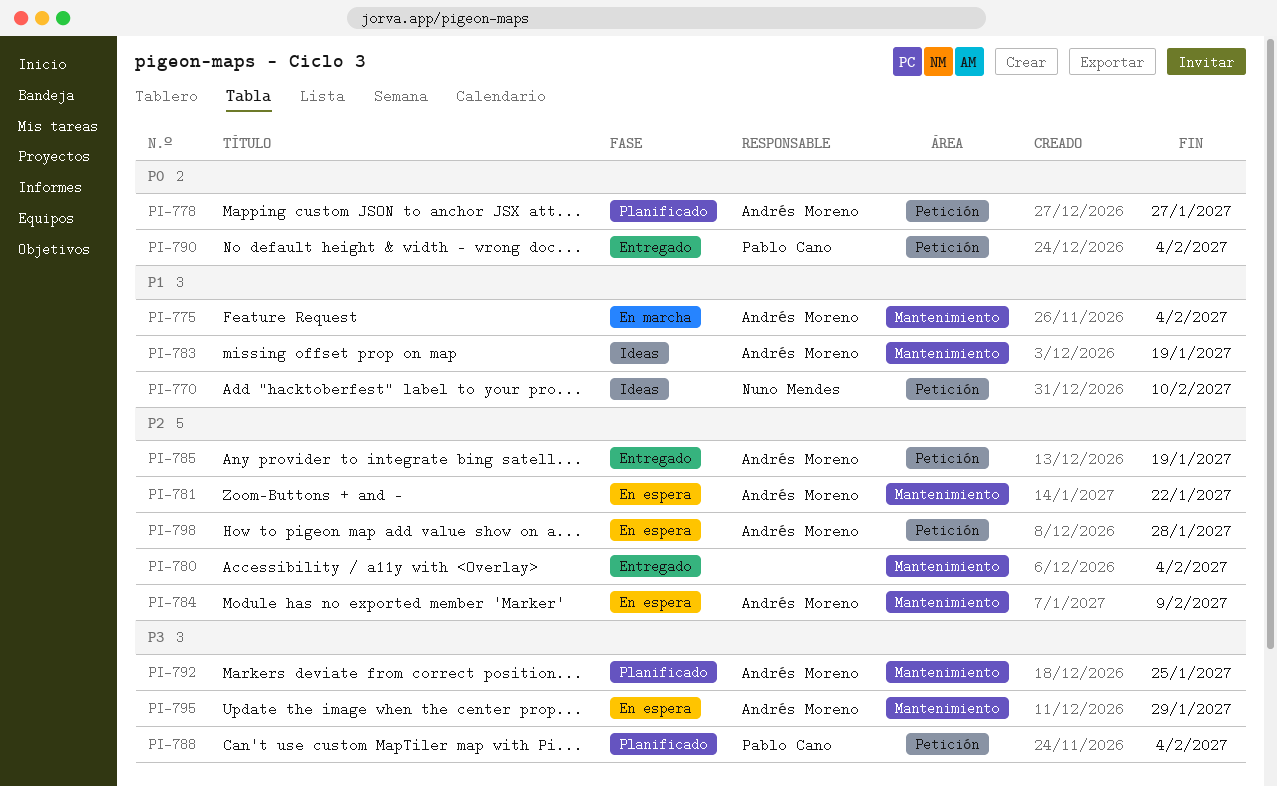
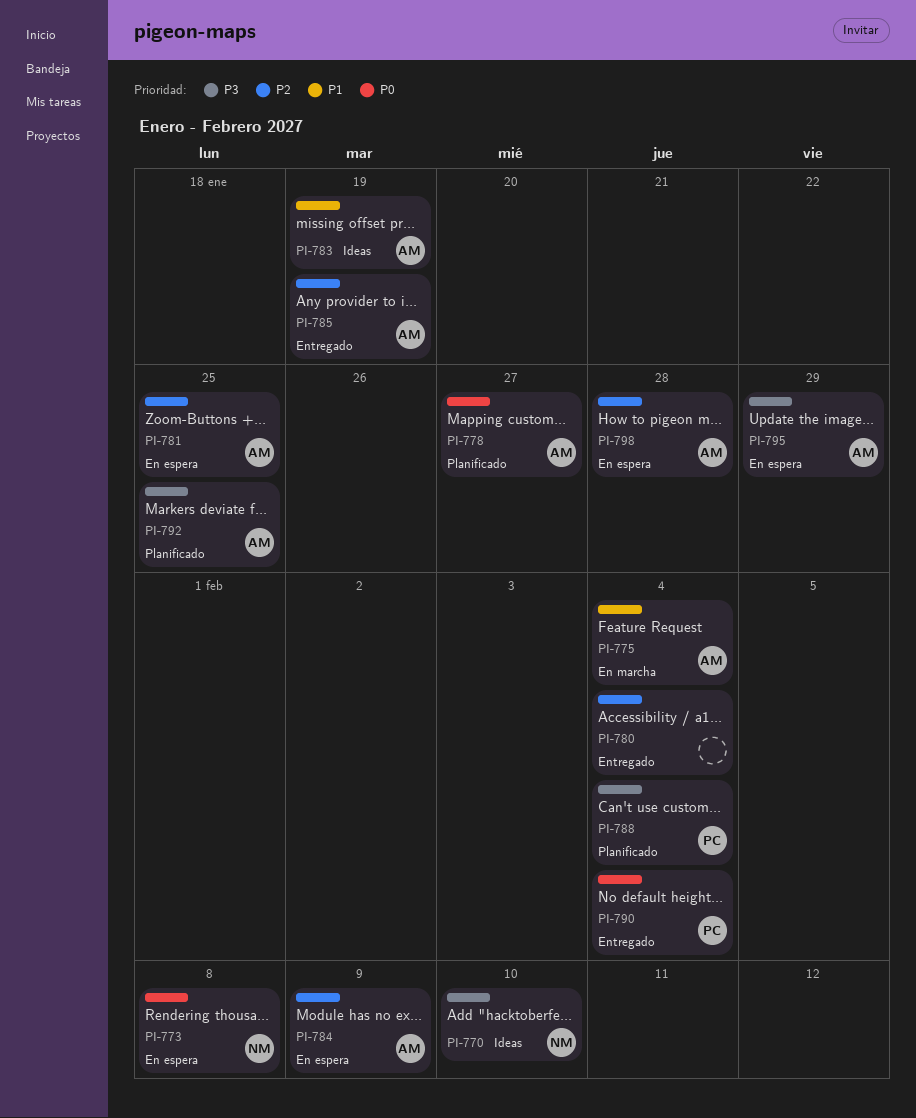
PI-770, priority: P1 -> P3
PI-773: none -> present
PI-781, due: Jan 22 -> Jan 25

